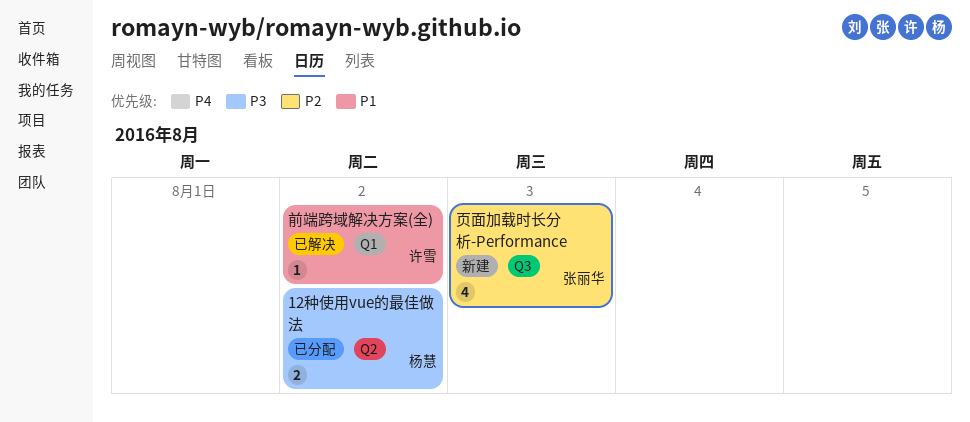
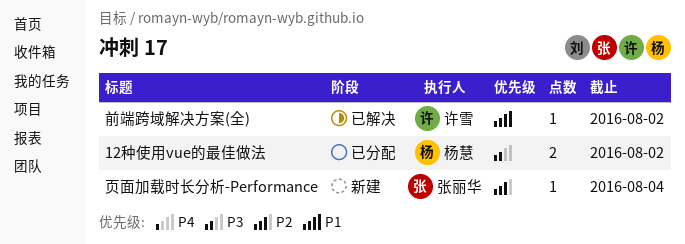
页面加载时长分析-Performance, estimate: 4 -> 1
页面加载时长分析-Performance, due: Aug 3 -> Aug 4

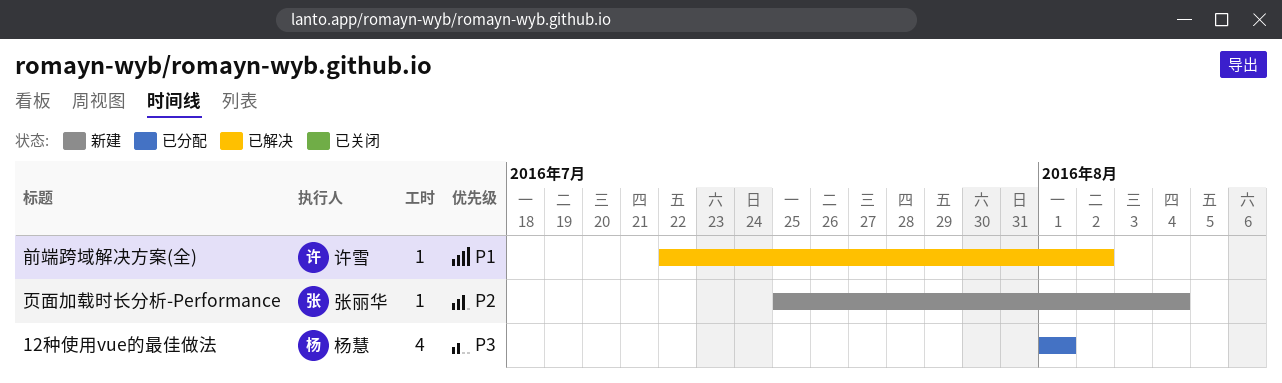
12种使用vue的最佳做法, estimate: 2 -> 4
12种使用vue的最佳做法, due: Aug 2 -> Aug 1

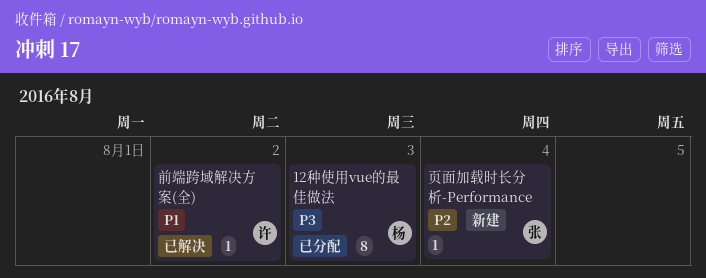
12种使用vue的最佳做法, estimate: 4 -> 8
12种使用vue的最佳做法, due: Aug 1 -> Aug 3

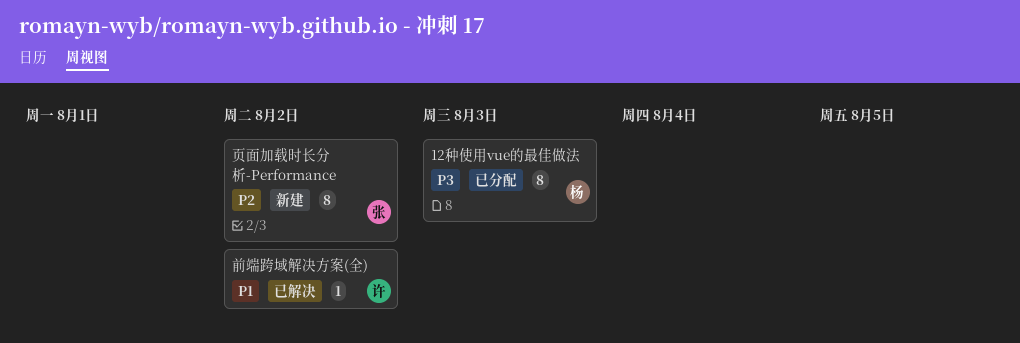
页面加载时长分析-Performance, estimate: 1 -> 8
页面加载时长分析-Performance, due: Aug 4 -> Aug 2

